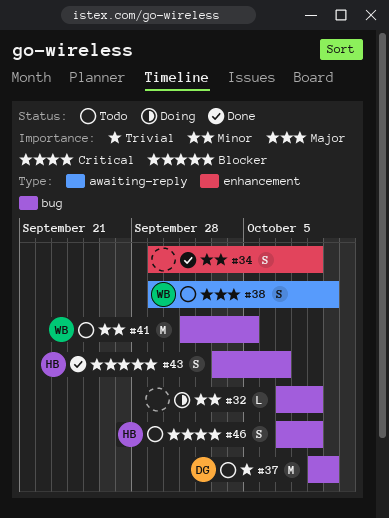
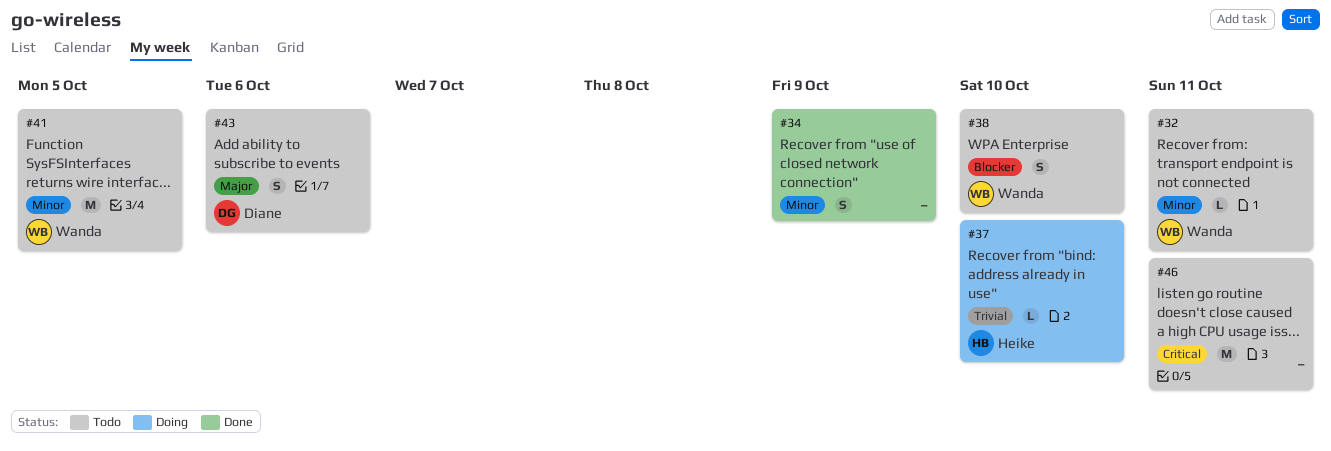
#32, status: Doing -> Todo
#32, owner: none -> Wanda
#32, due: Oct 9 -> Oct 11
#37, status: Todo -> Doing
#37, owner: Diane -> Heike
#37, estimate: M -> L
#38, priority: Major -> Blocker
#43, status: Done -> Todo
#43, owner: Heike -> Diane
#43, priority: Blocker -> Major
#43, due: Oct 7 -> Oct 6
#46, owner: Heike -> none
#46, estimate: S -> M
#46, due: Oct 9 -> Oct 11

